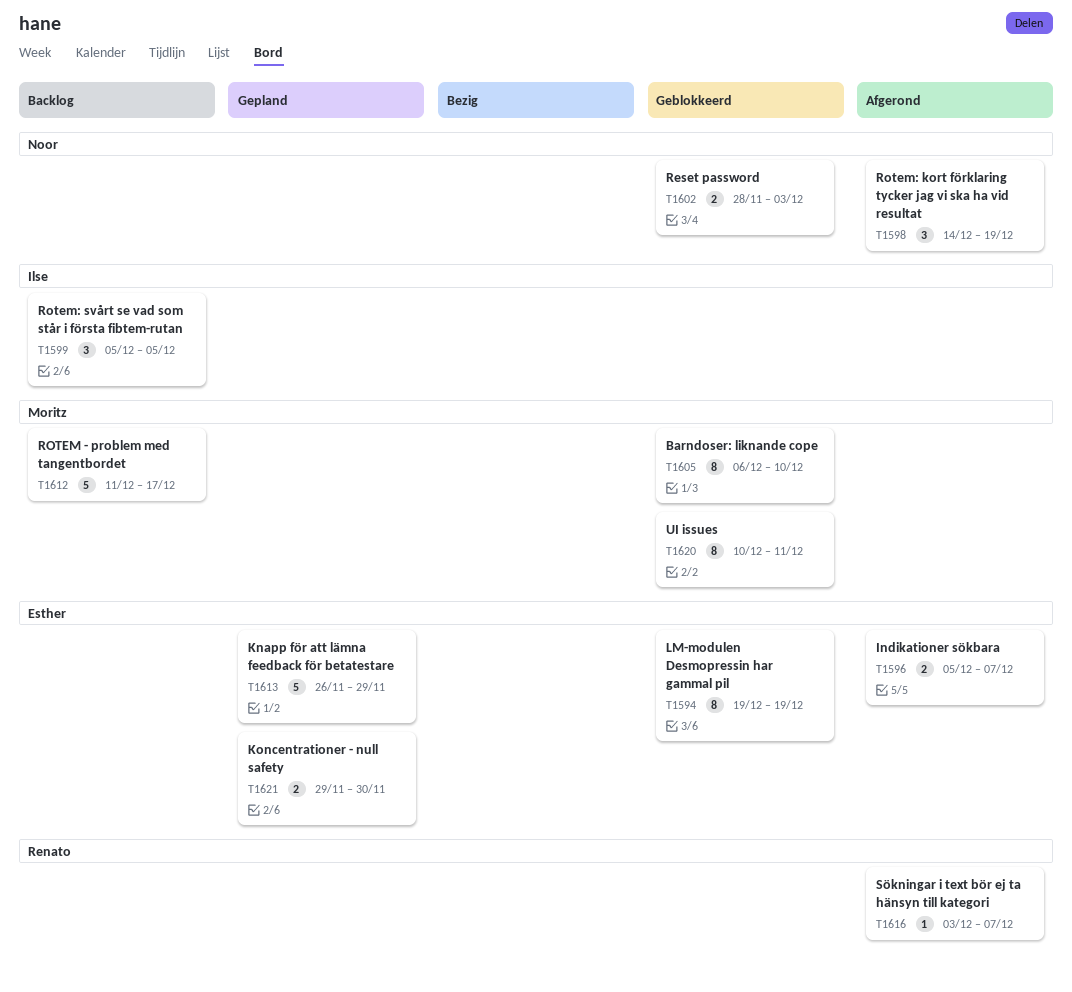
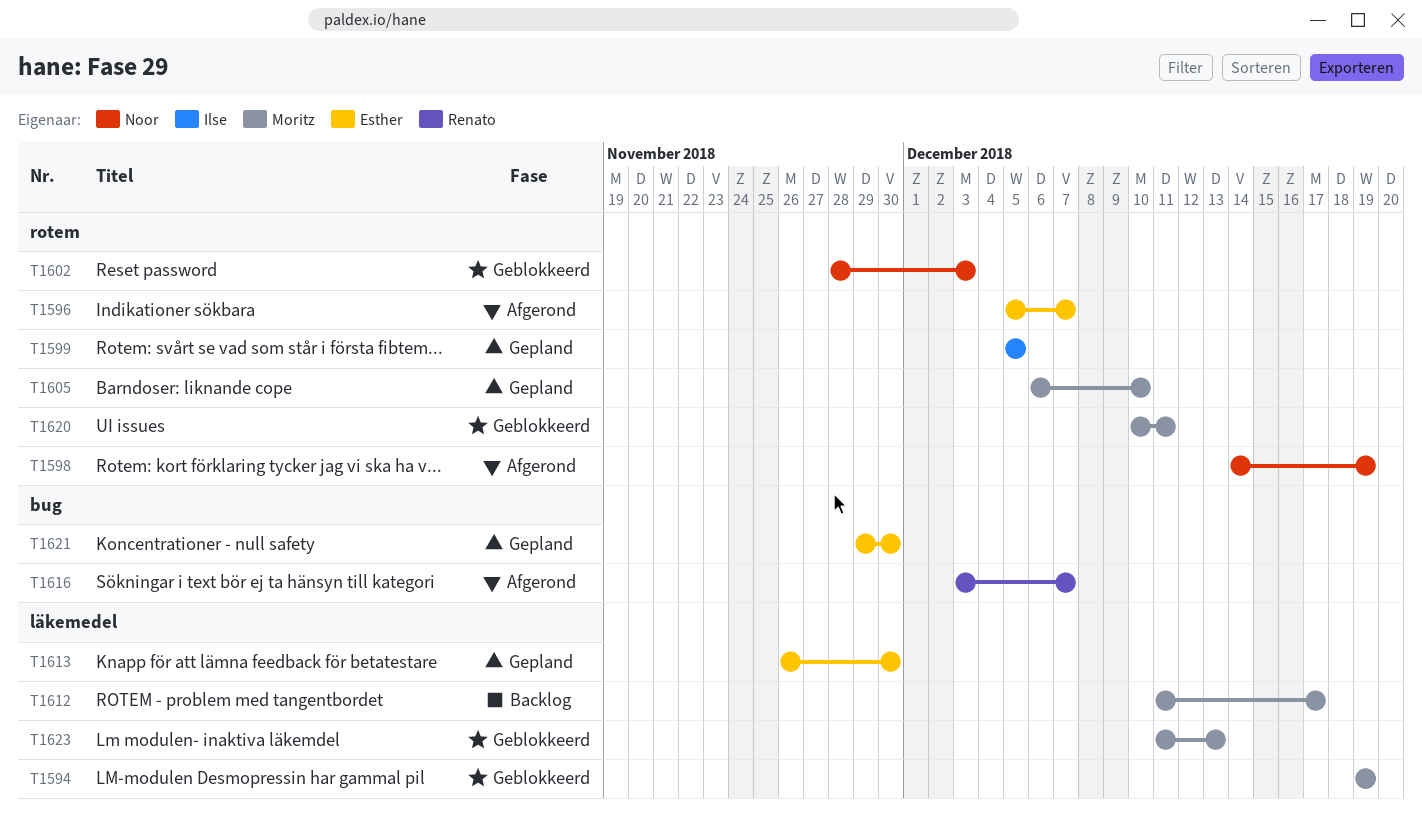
T1594, owner: Esther -> Moritz
T1599, status: Backlog -> Gepland
T1605, status: Geblokkeerd -> Gepland
T1613, due: Nov 29 -> Nov 30
T1623: none -> present

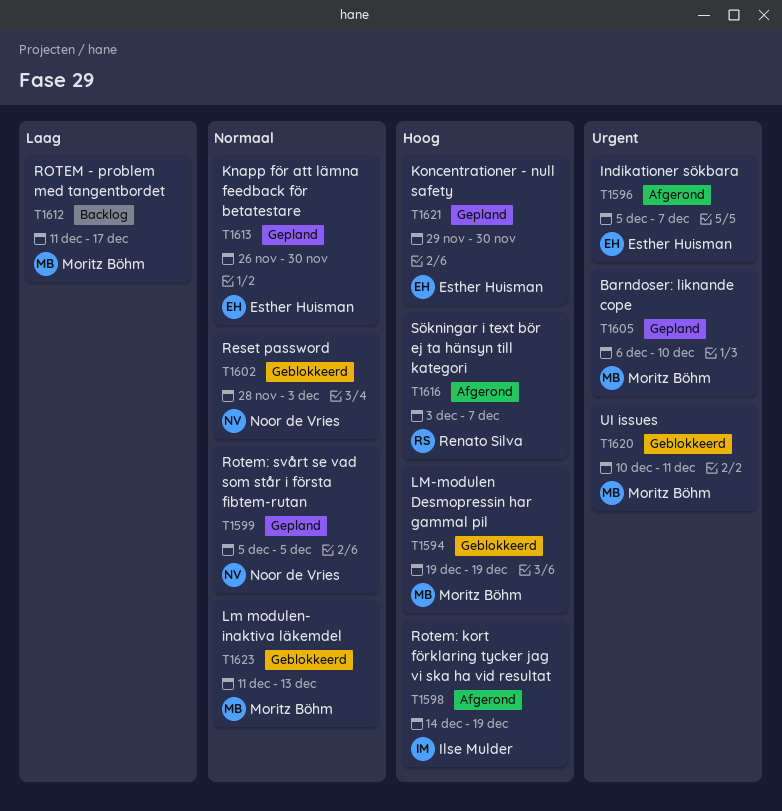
T1598, owner: Noor de Vries -> Ilse Mulder
T1599, owner: Ilse Mulder -> Noor de Vries

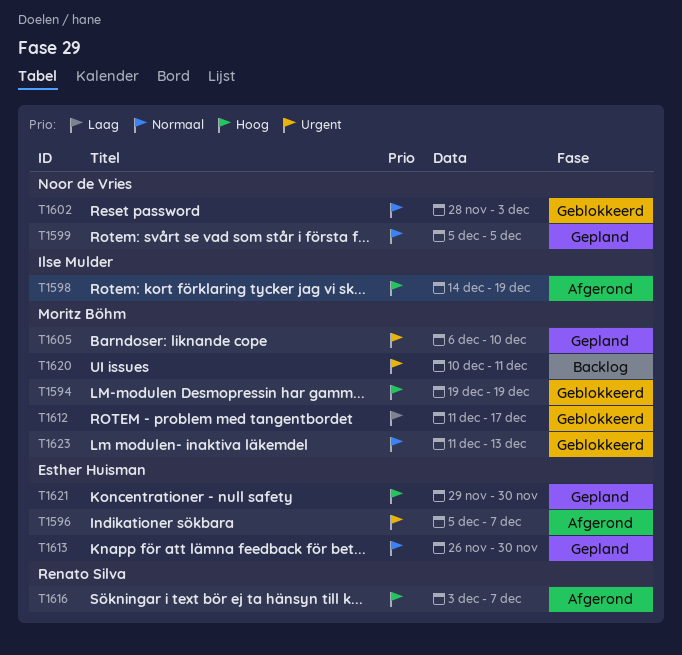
T1612, status: Backlog -> Geblokkeerd
T1620, status: Geblokkeerd -> Backlog

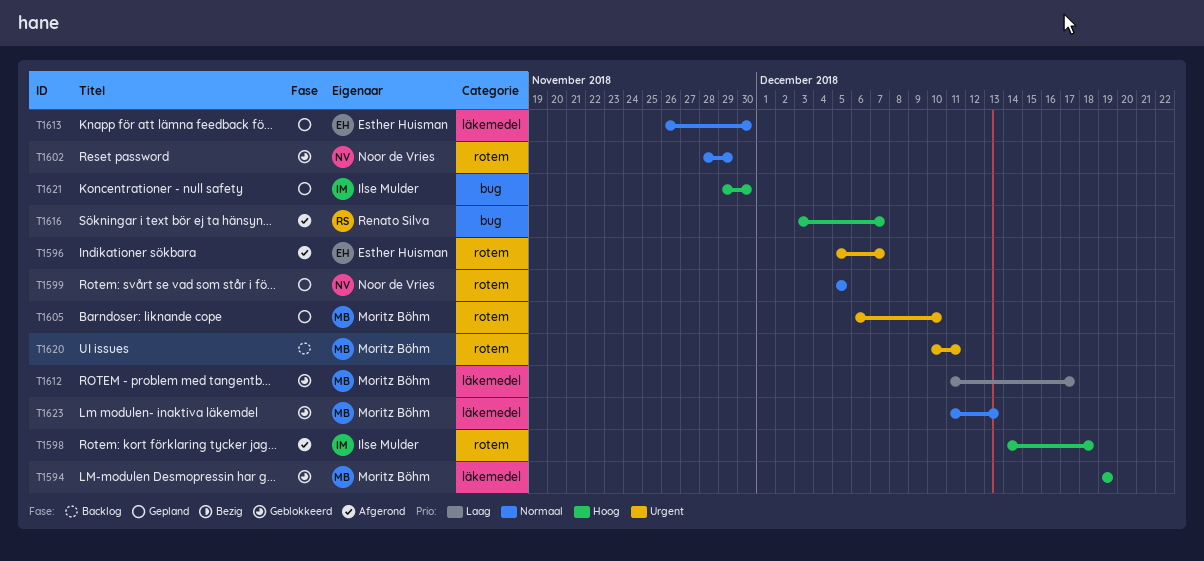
T1598, due: Dec 19 -> Dec 18
T1602, due: Dec 3 -> Nov 29
T1621, owner: Esther Huisman -> Ilse Mulder

